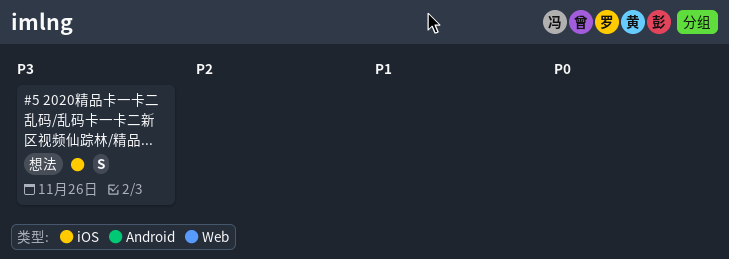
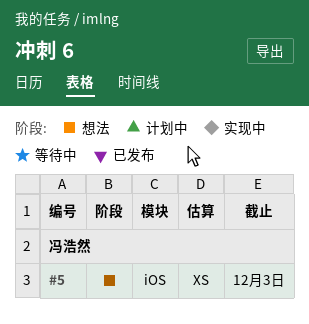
#5, estimate: S -> XS
#5, due: Nov 26 -> Dec 3

